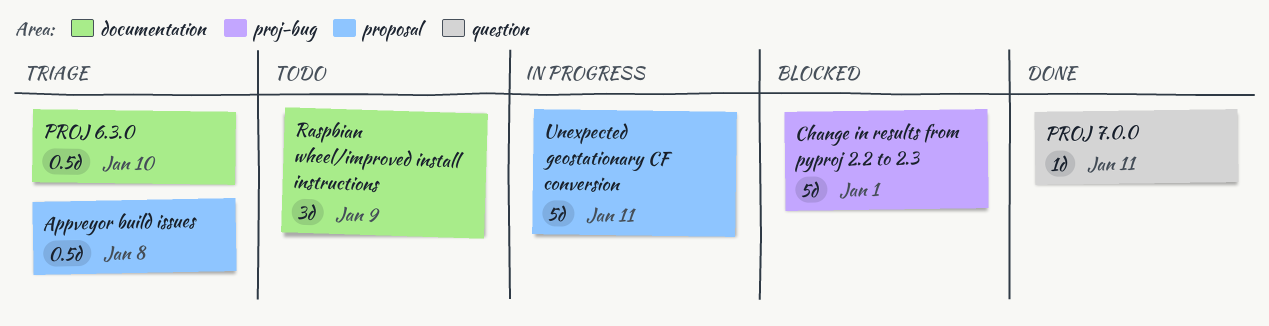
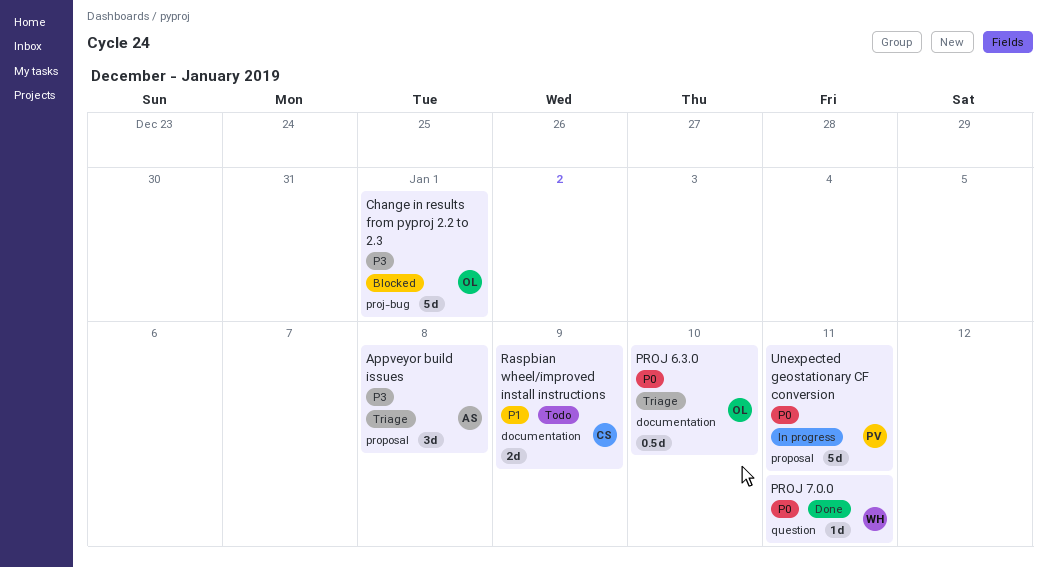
Appveyor build issues, estimate: 0.5d -> 3d
Raspbian wheel/improved install instructions, estimate: 3d -> 2d

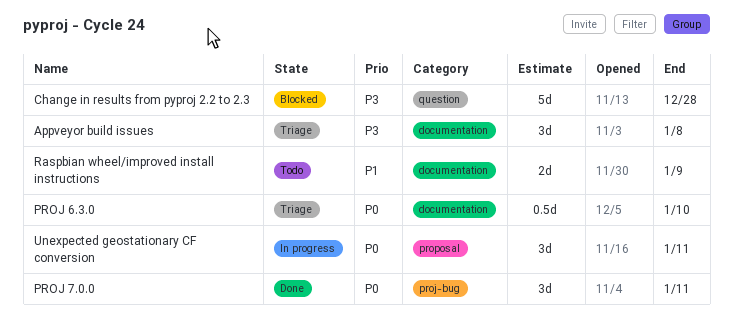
Appveyor build issues, label: proposal -> documentation
Change in results from pyproj 2.2 to 2.3, label: proj-bug -> question
Change in results from pyproj 2.2 to 2.3, due: Jan 1 -> Dec 28
PROJ 7.0.0, label: question -> proj-bug
PROJ 7.0.0, estimate: 1d -> 3d
Unexpected geostationary CF conversion, estimate: 5d -> 3d

